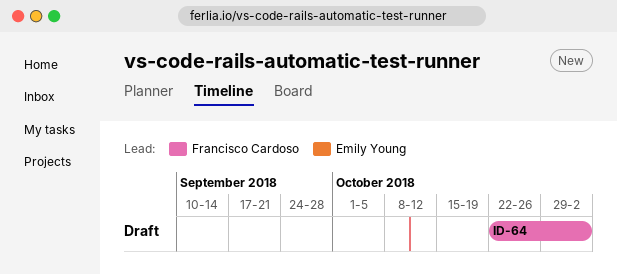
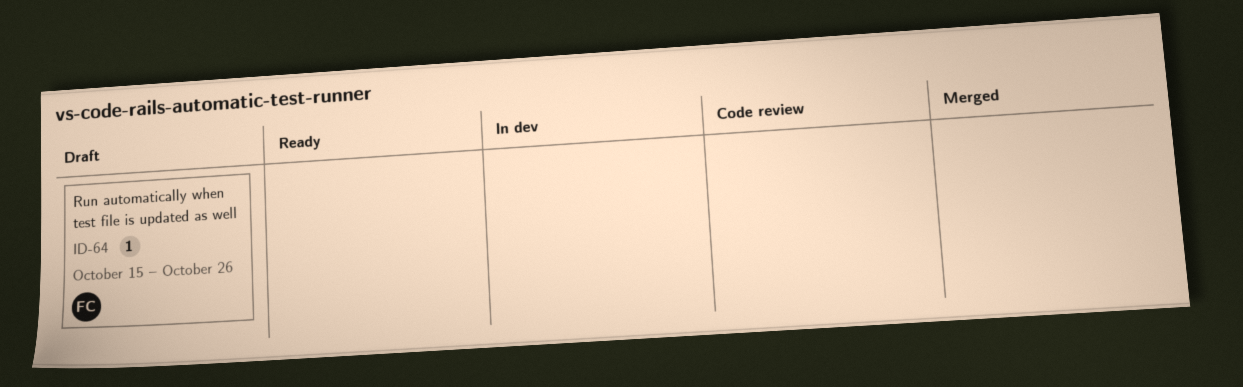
ID-64, start: Oct 22 -> Oct 15
ID-64, due: Nov 2 -> Oct 26

